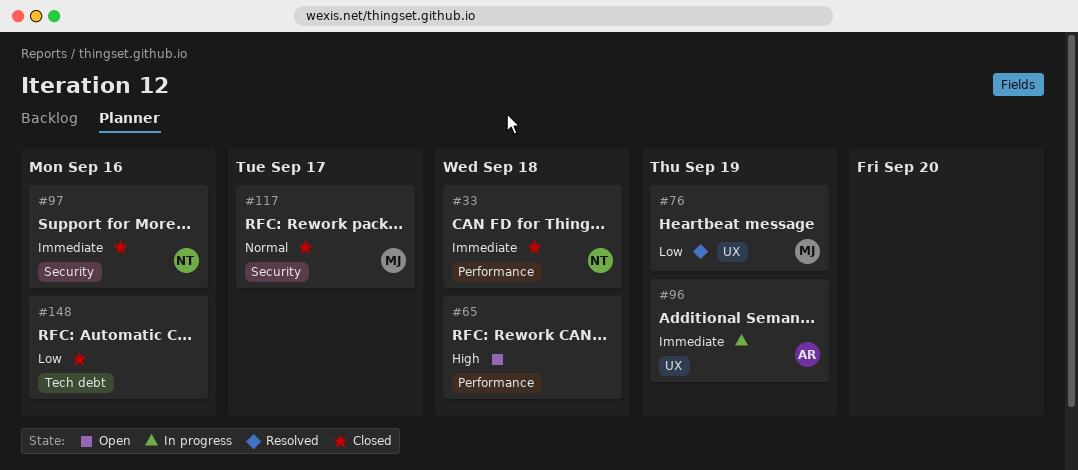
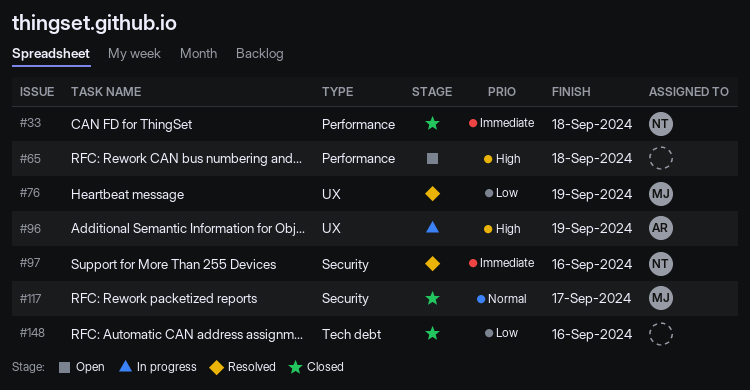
#96, priority: Immediate -> High
#97, status: Closed -> Resolved

